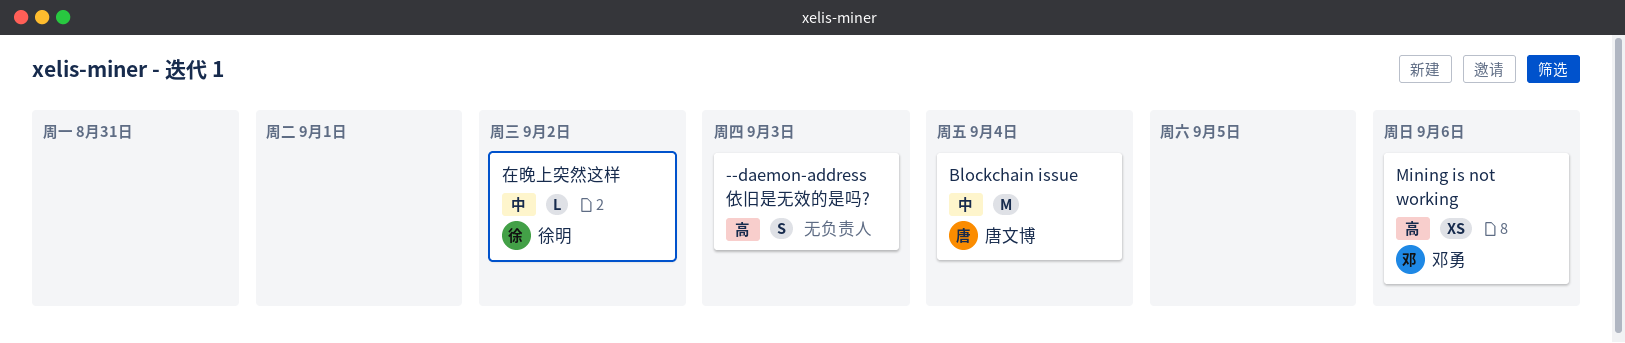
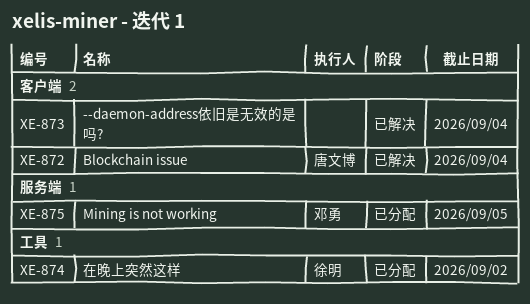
--daemon-address依旧是无效的是吗?, due: Sep 3 -> Sep 4
Mining is not working, due: Sep 6 -> Sep 5

